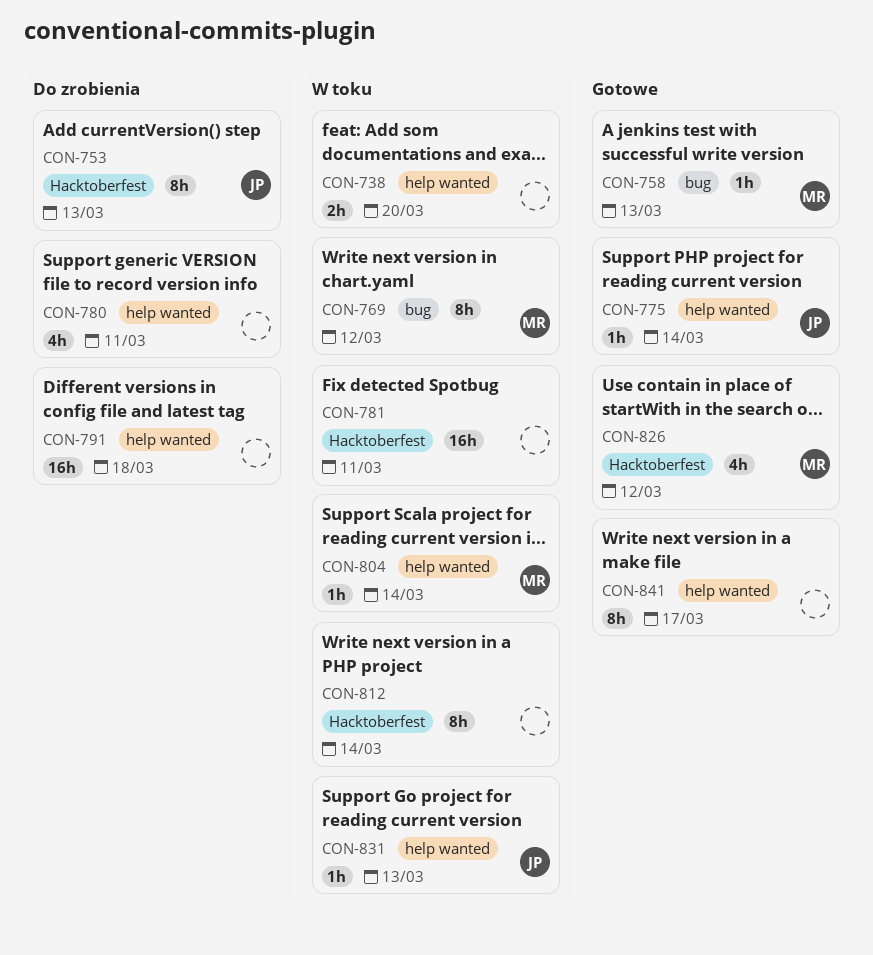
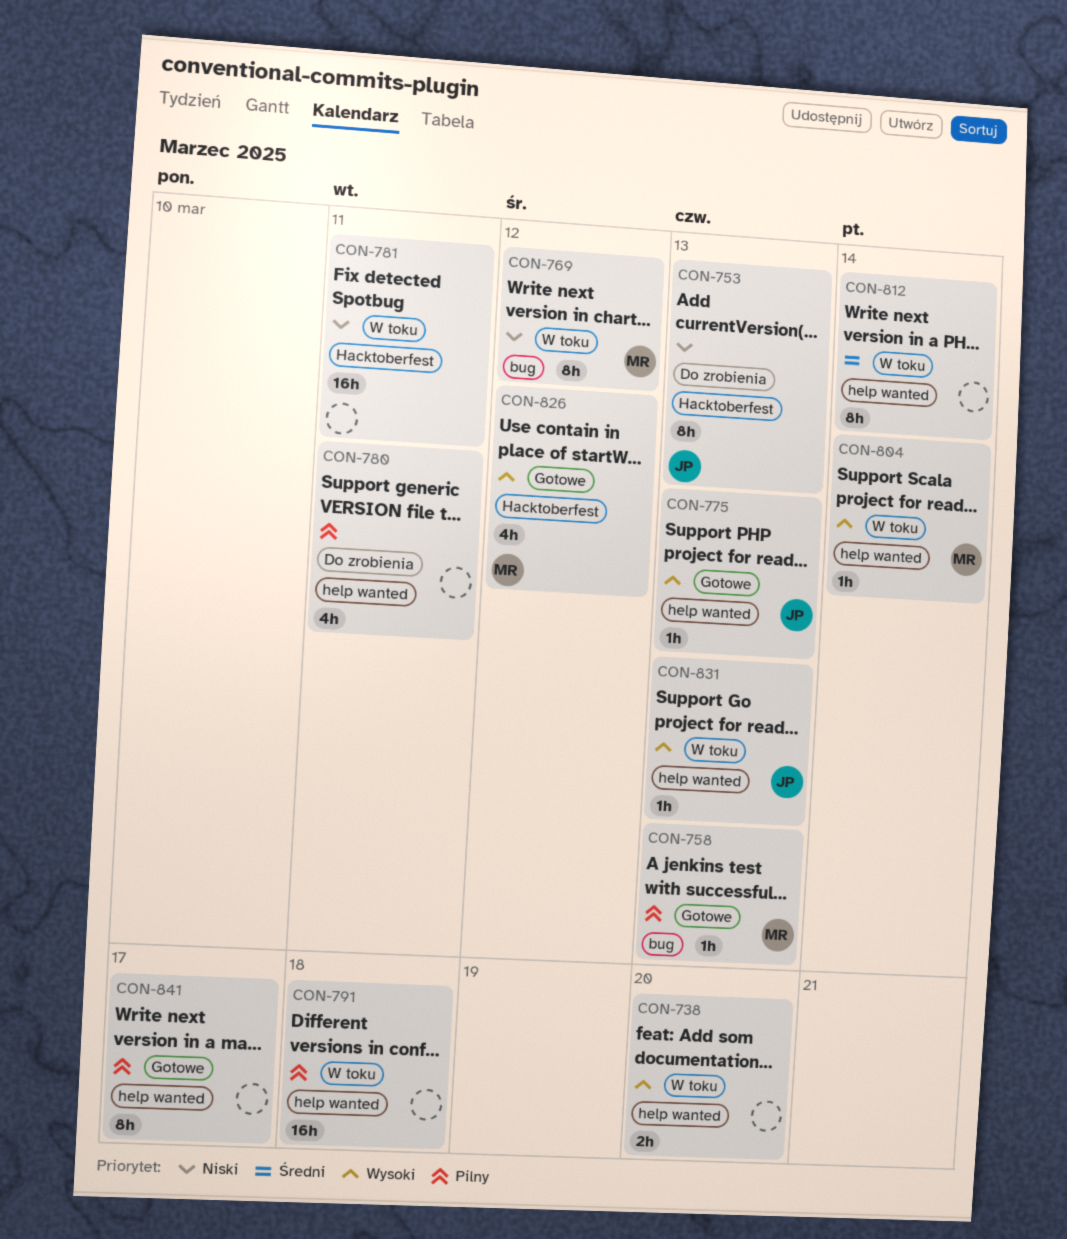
CON-775, due: Mar 14 -> Mar 13
CON-791, status: Do zrobienia -> W toku
CON-812, label: Hacktoberfest -> help wanted

